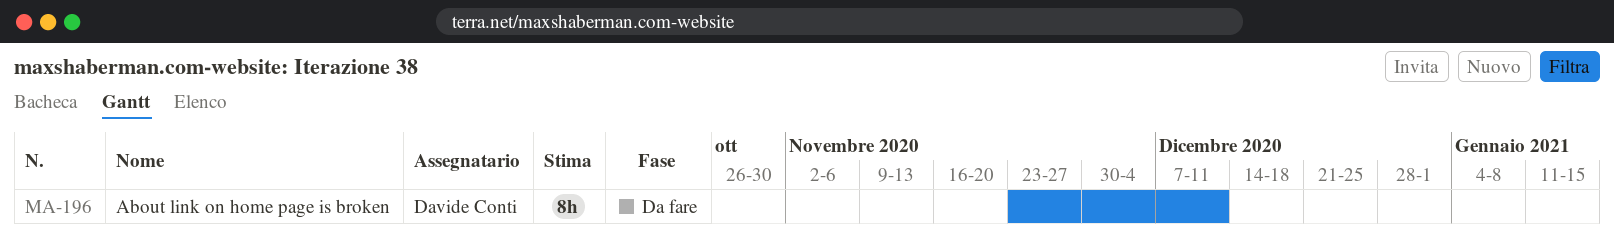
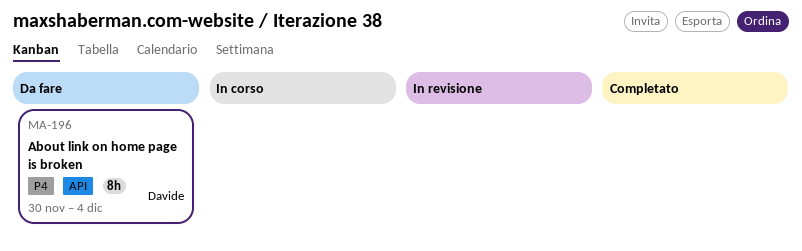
MA-196, start: Nov 23 -> Nov 30
MA-196, due: Dec 11 -> Dec 4

